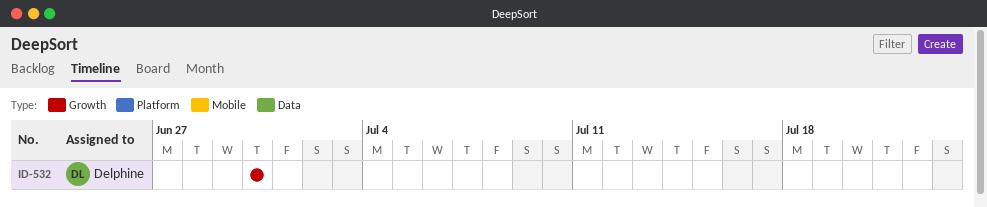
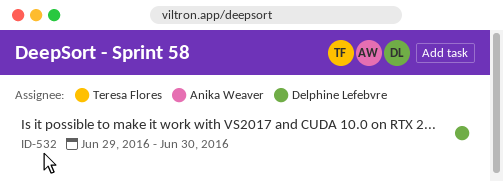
ID-532, start: Jun 30 -> Jun 29

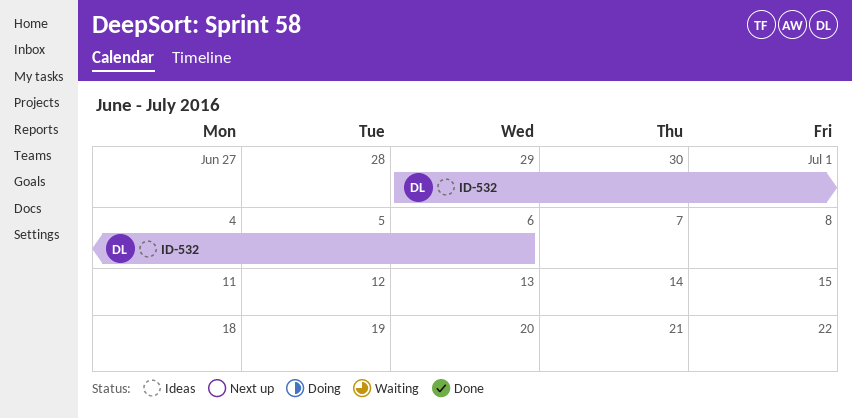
ID-532, due: Jun 30 -> Jul 6

